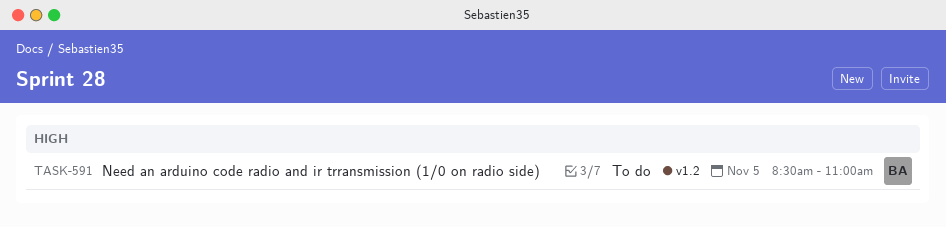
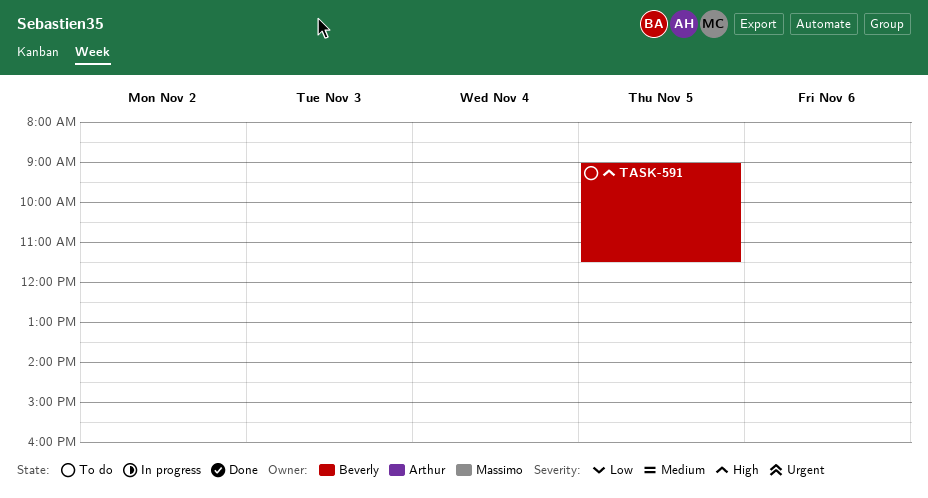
TASK-591, begins: 08:30 -> 09:00
TASK-591, ends: 11:00 -> 11:30

